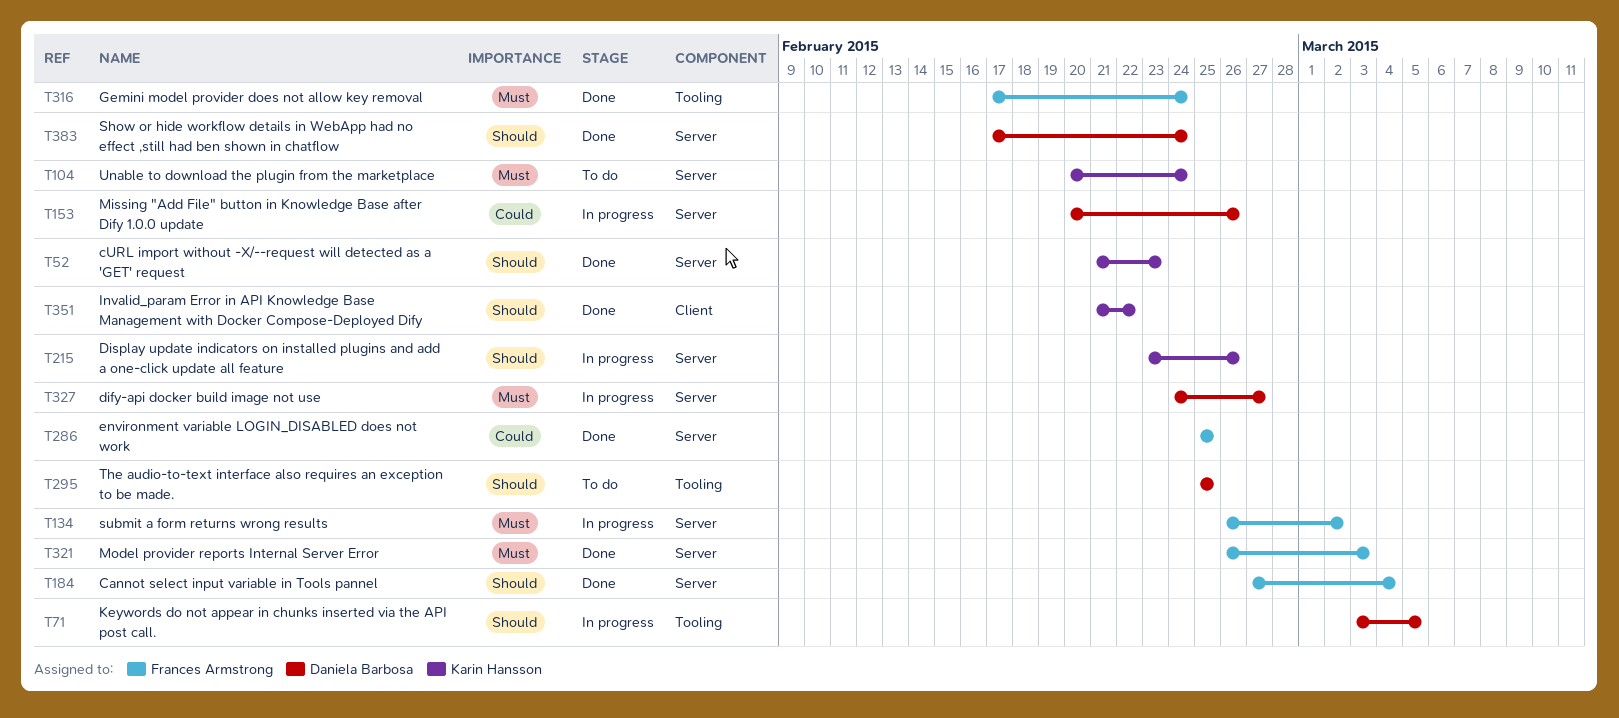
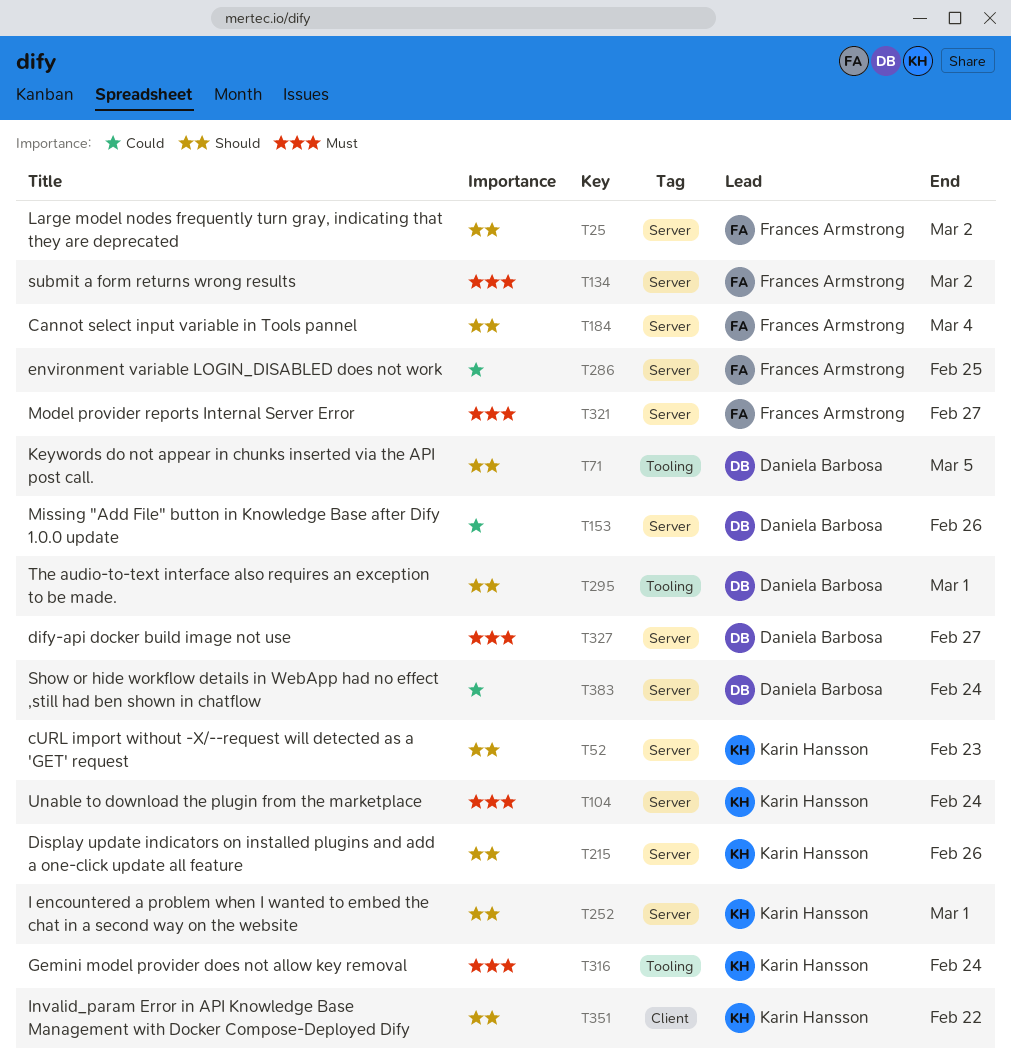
T25: none -> present
T252: none -> present
T295, due: Feb 25 -> Mar 1
T316, owner: Frances Armstrong -> Karin Hansson
T321, due: Mar 3 -> Feb 27
T383, priority: Should -> Could

